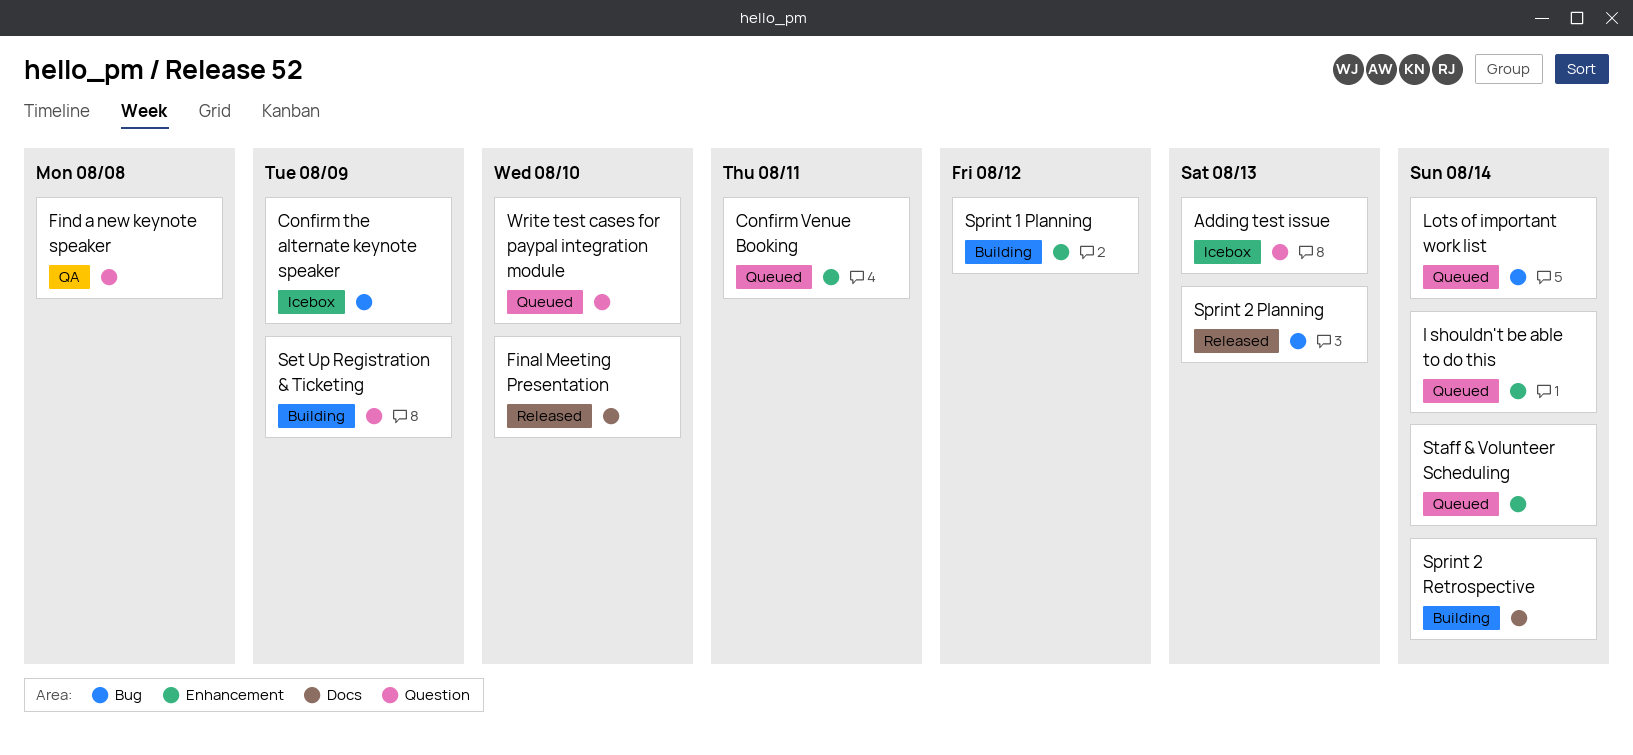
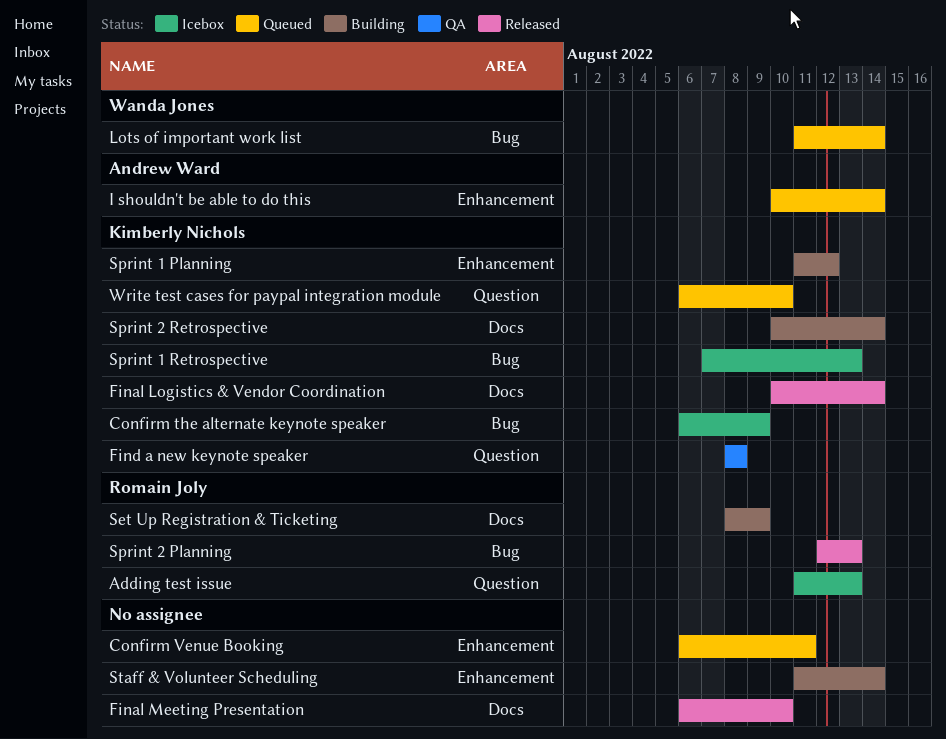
Final Logistics & Vendor Coordination: none -> present
Set Up Registration & Ticketing, label: Question -> Docs
Sprint 1 Retrospective: none -> present
Staff & Volunteer Scheduling, status: Queued -> Building

